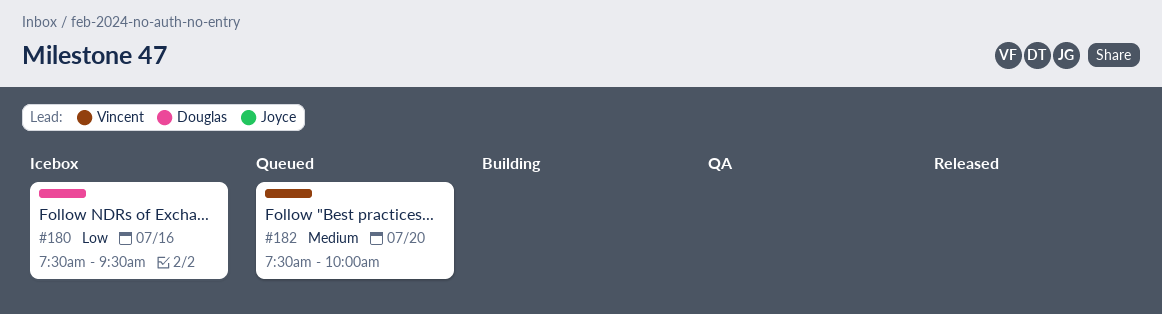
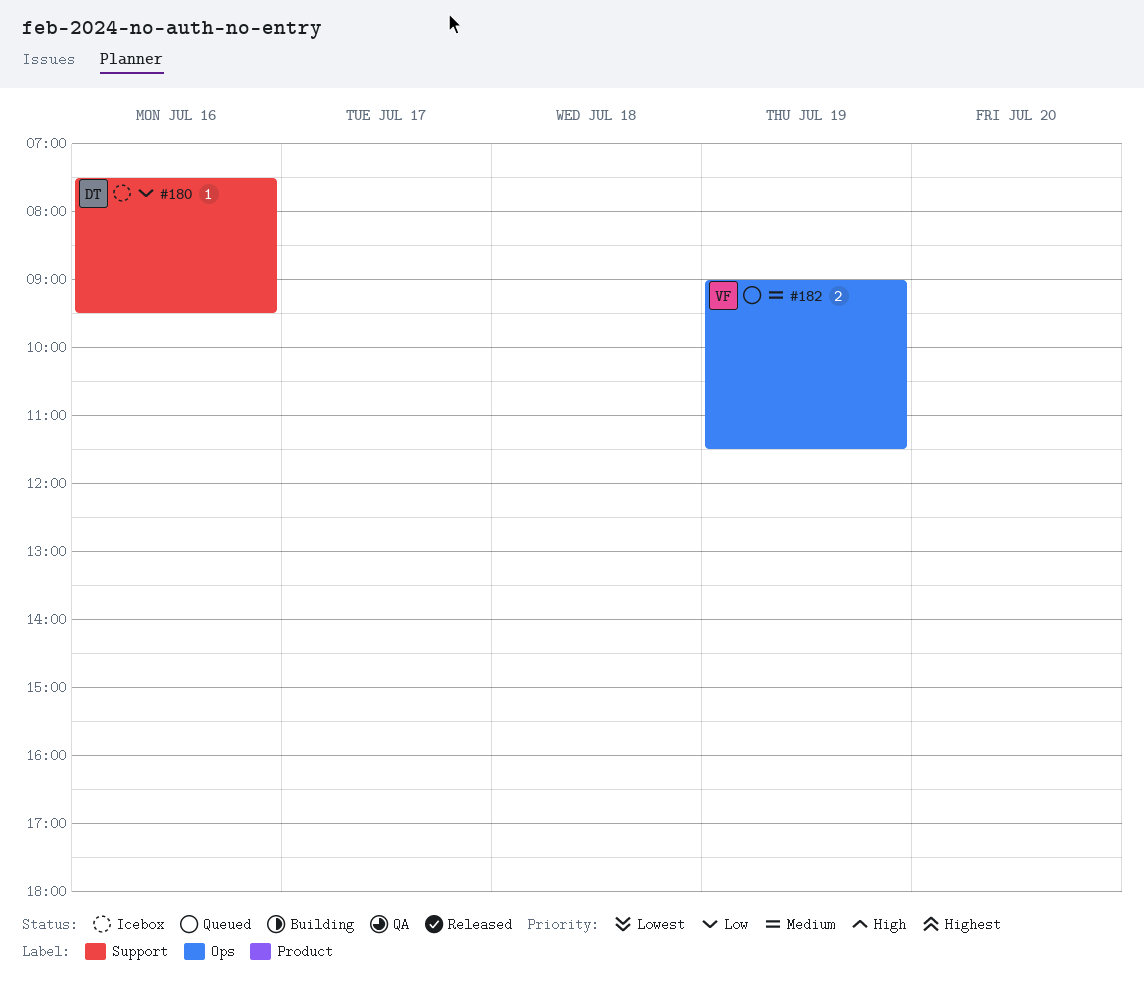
#182, day: Jul 20 -> Jul 19
#182, begins: 07:30 -> 09:00
#182, ends: 10:00 -> 11:30

